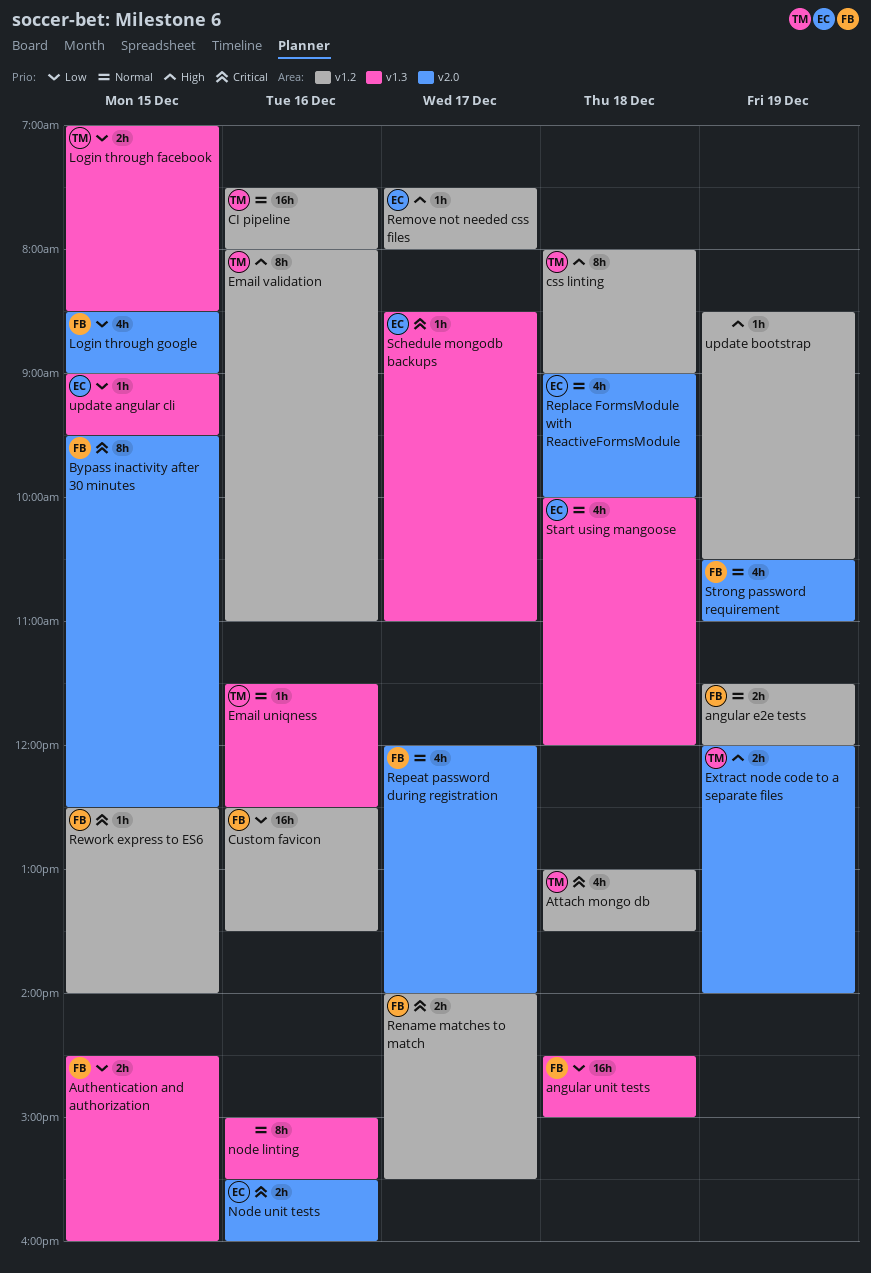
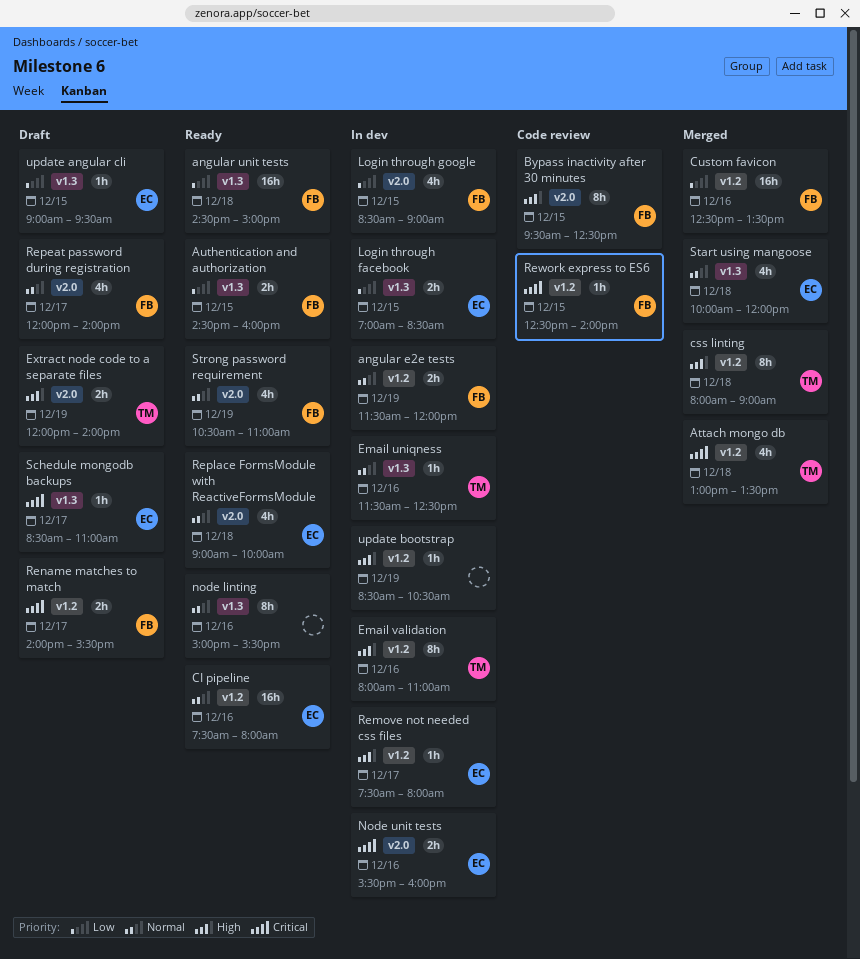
Bypass inactivity after 30 minutes, priority: Critical -> High
CI pipeline, owner: TM -> EC
Login through facebook, owner: TM -> EC

